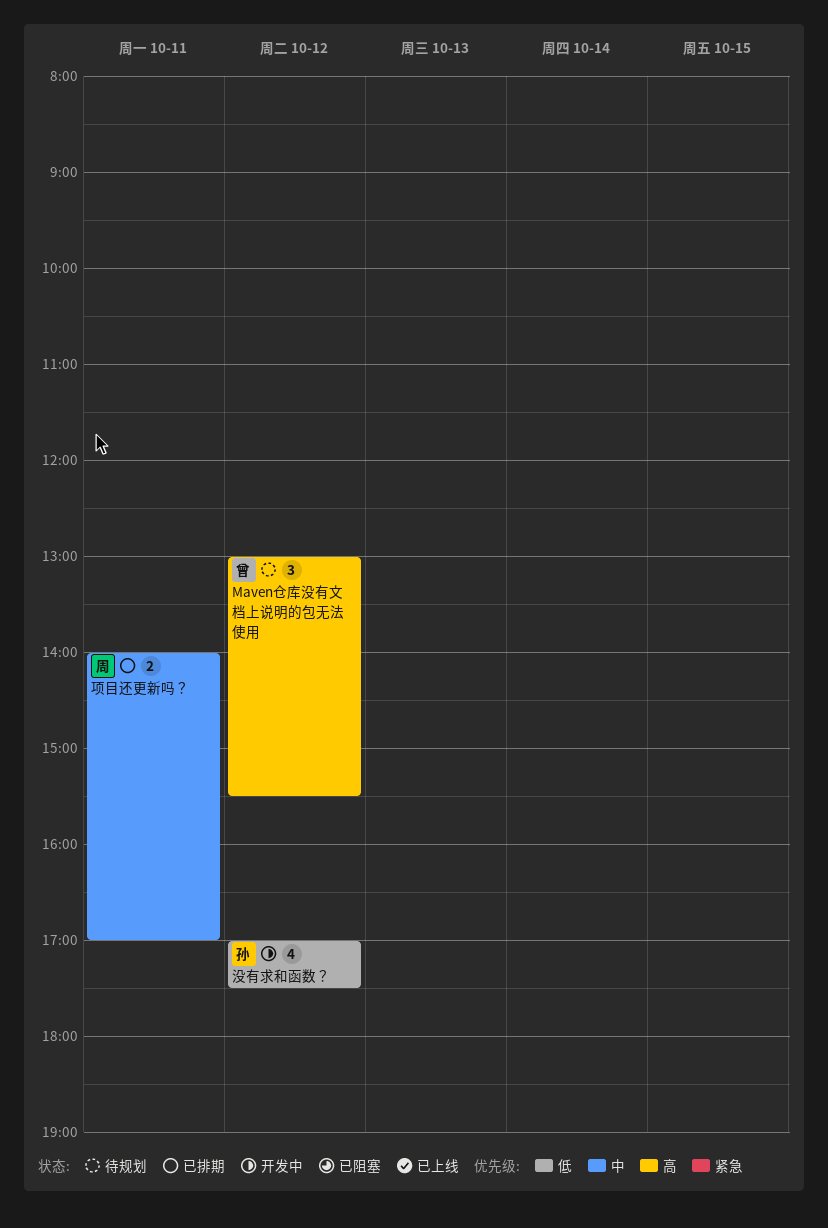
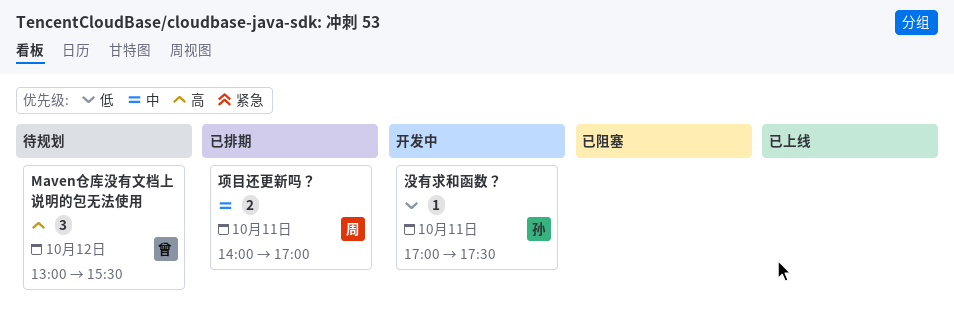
没有求和函数？, estimate: 4 -> 1
没有求和函数？, day: Oct 12 -> Oct 11

